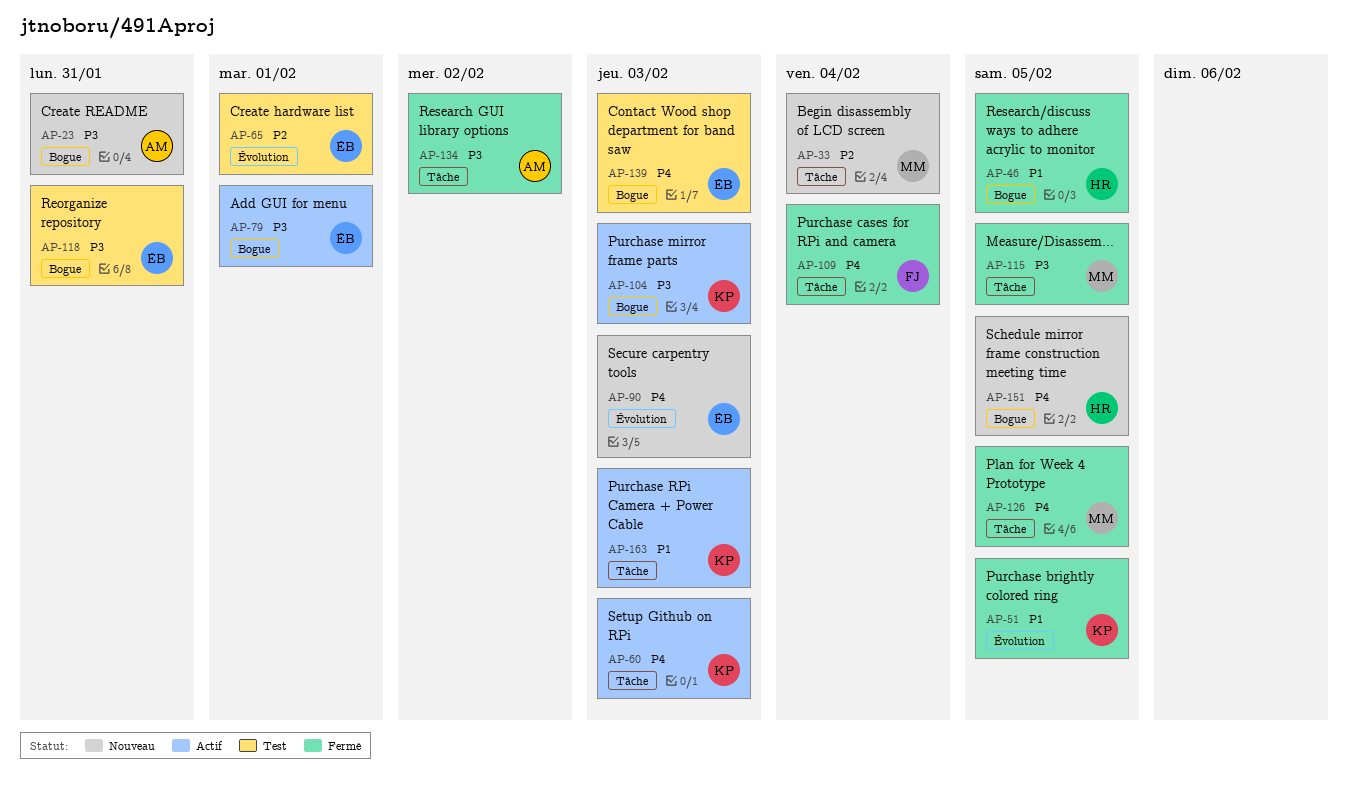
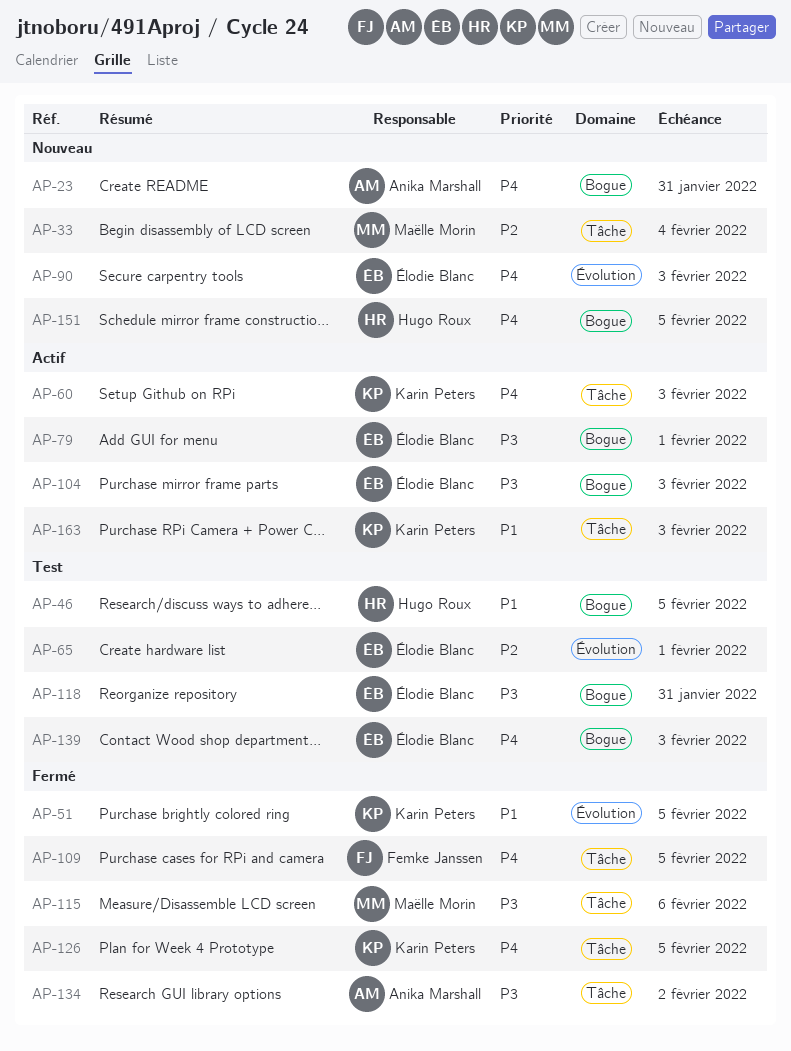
AP-23, priority: P3 -> P4
AP-46, status: Fermé -> Test
AP-104, owner: Karin Peters -> Élodie Blanc
AP-109, due: Feb 4 -> Feb 5
AP-115, due: Feb 5 -> Feb 6
AP-126, owner: Maëlle Morin -> Karin Peters

